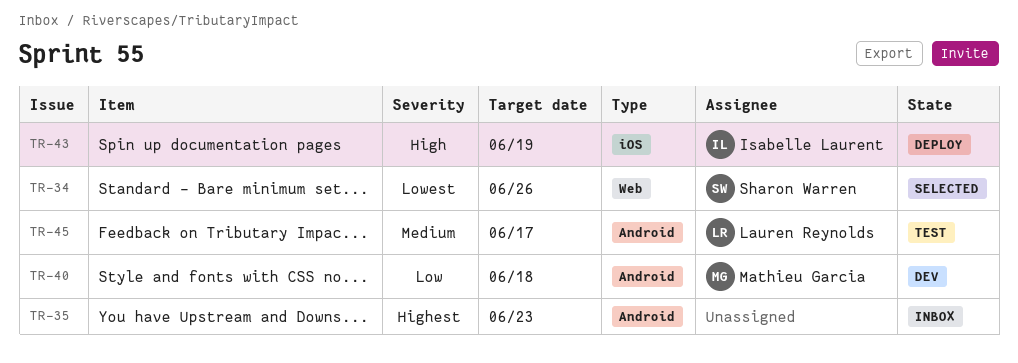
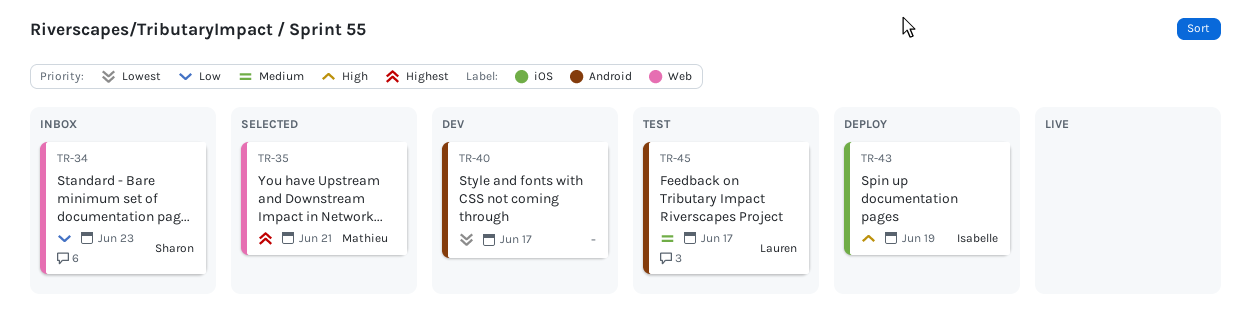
TR-34, status: Selected -> Inbox
TR-34, priority: Lowest -> Low
TR-34, due: Jun 26 -> Jun 23
TR-35, status: Inbox -> Selected
TR-35, owner: none -> Mathieu Garcia
TR-35, label: Android -> Web
TR-35, due: Jun 23 -> Jun 21
TR-40, owner: Mathieu Garcia -> none
TR-40, priority: Low -> Lowest
TR-40, due: Jun 18 -> Jun 17

